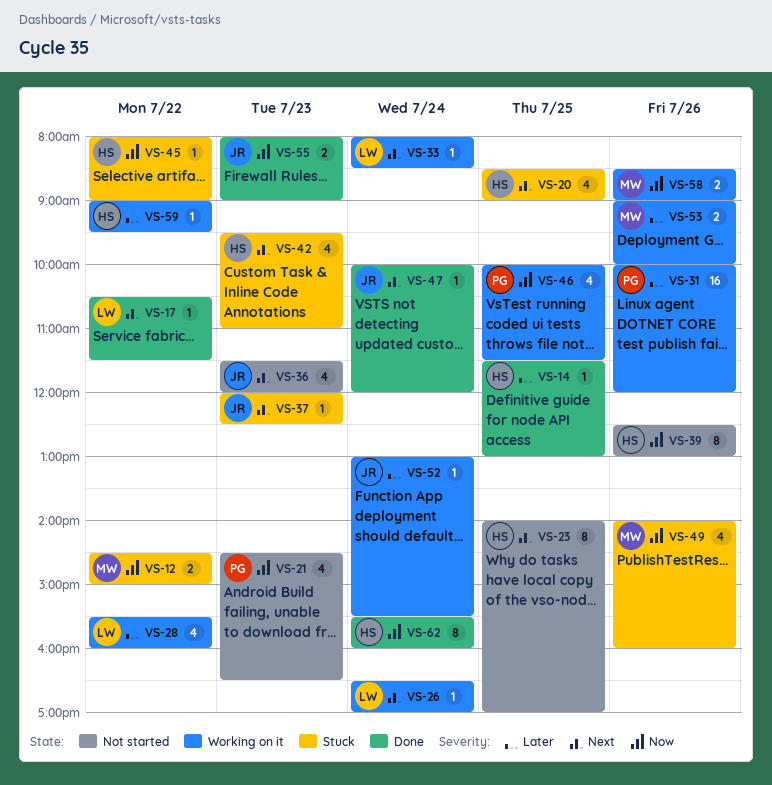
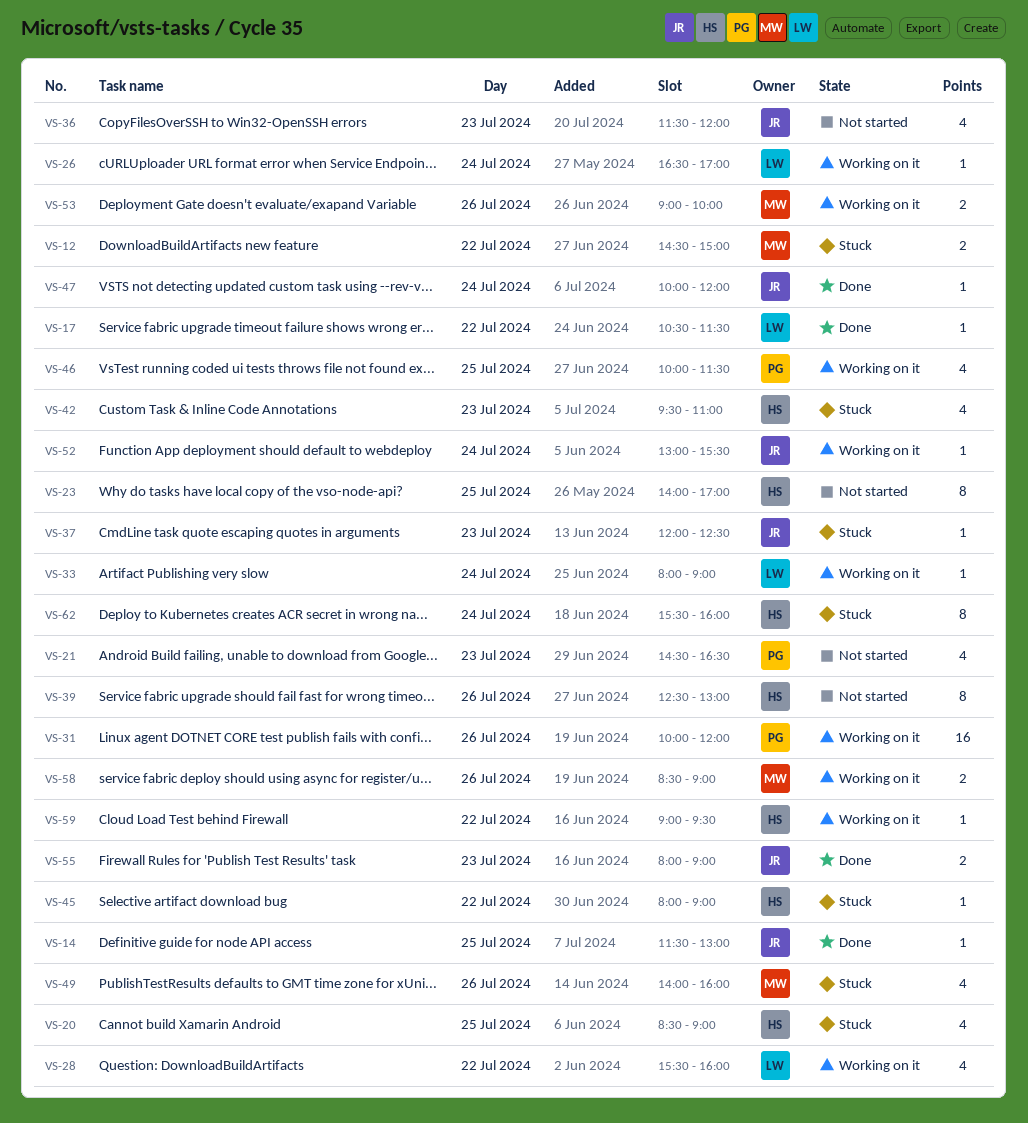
VS-14, owner: HS -> JR
VS-33, ends: 08:30 -> 09:00
VS-62, status: Done -> Stuck

